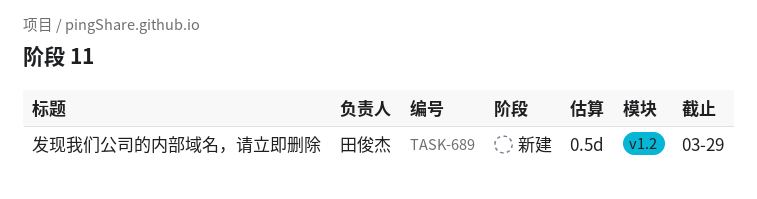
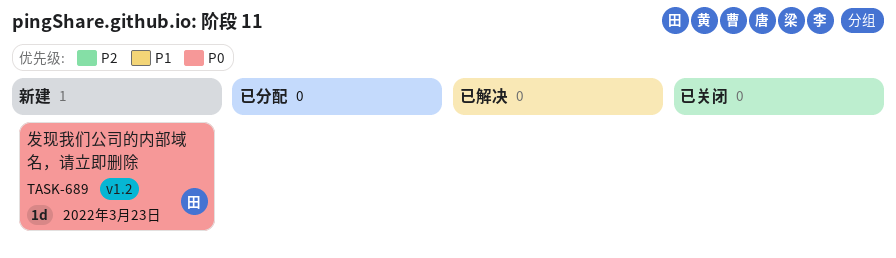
TASK-689, estimate: 0.5d -> 1d
TASK-689, due: Mar 29 -> Mar 23

